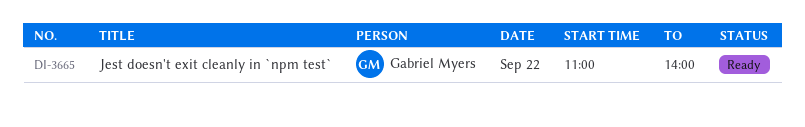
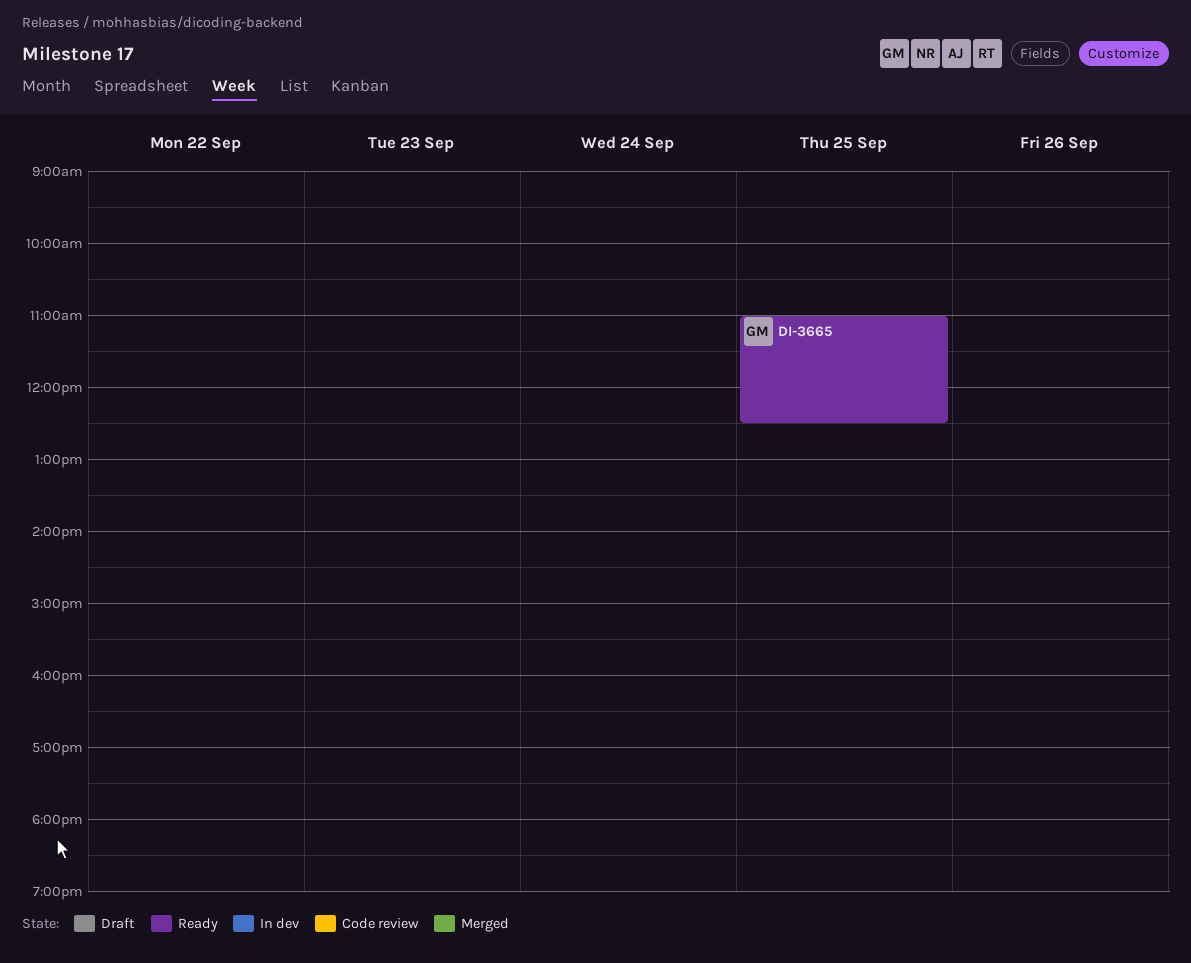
DI-3665, day: Sep 22 -> Sep 25
DI-3665, ends: 14:00 -> 12:30

